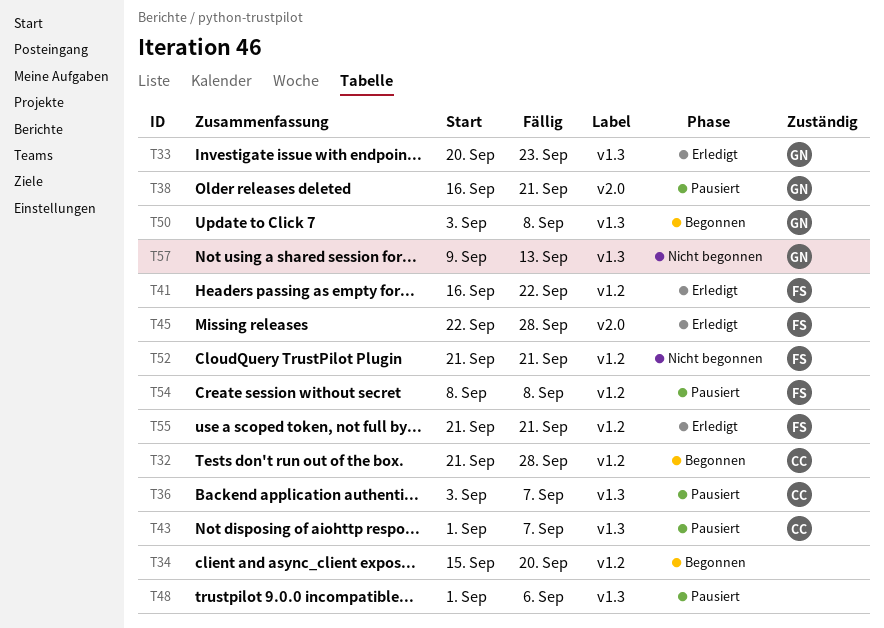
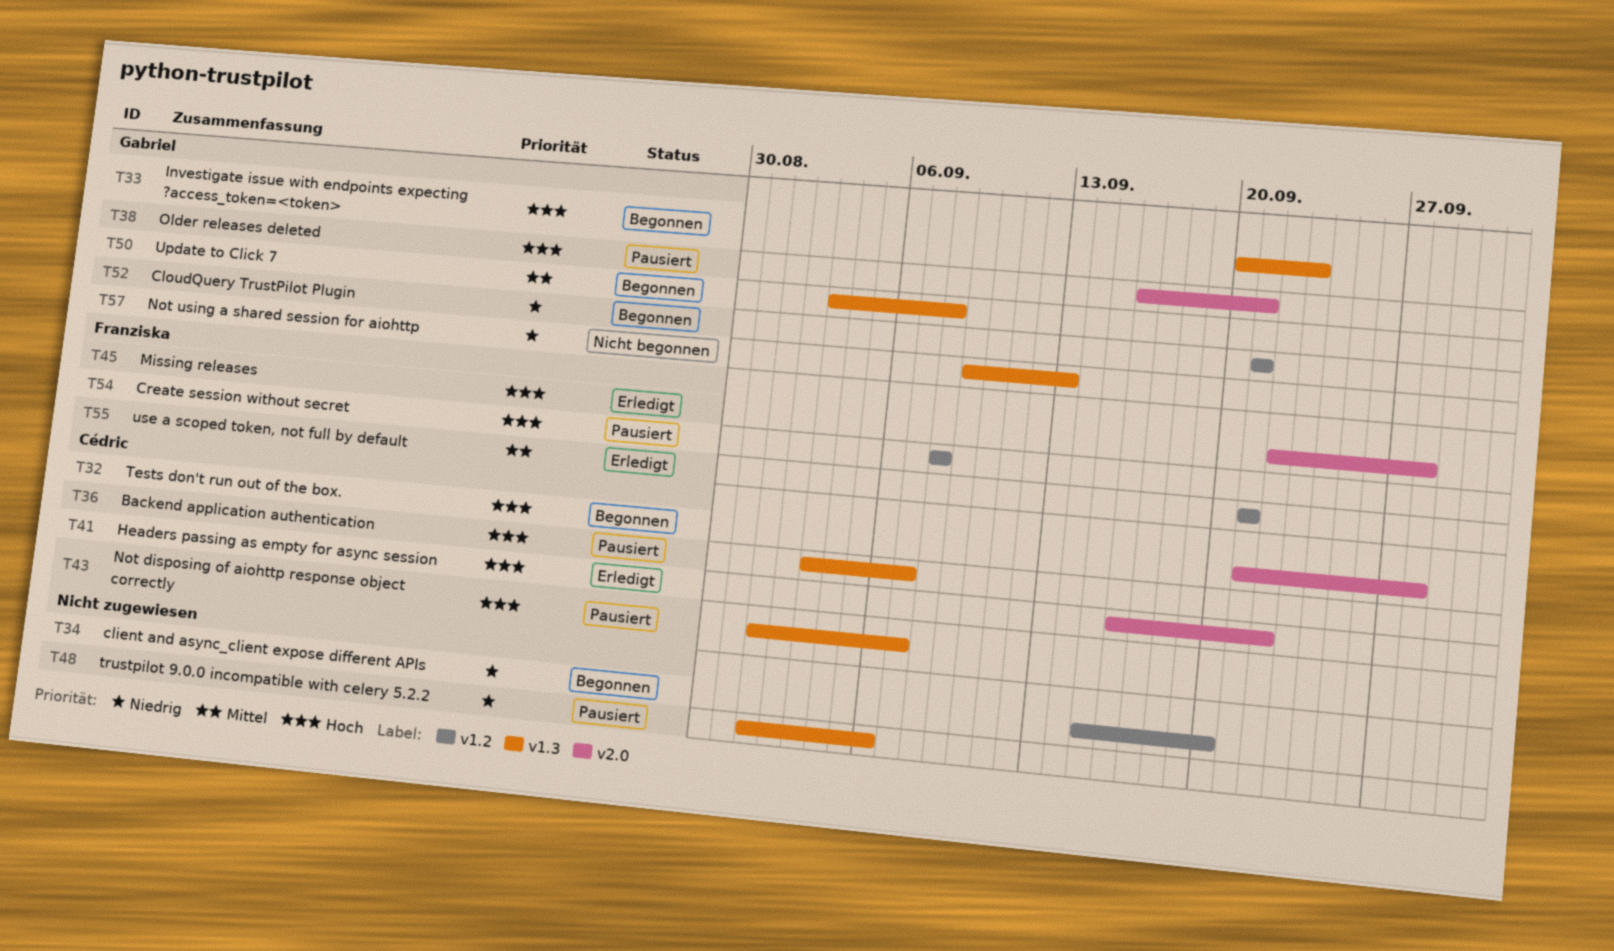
T32, label: v1.2 -> v2.0
T33, status: Erledigt -> Begonnen
T41, owner: Franziska -> Cédric
T41, label: v1.2 -> v2.0
T52, status: Nicht begonnen -> Begonnen
T52, owner: Franziska -> Gabriel

